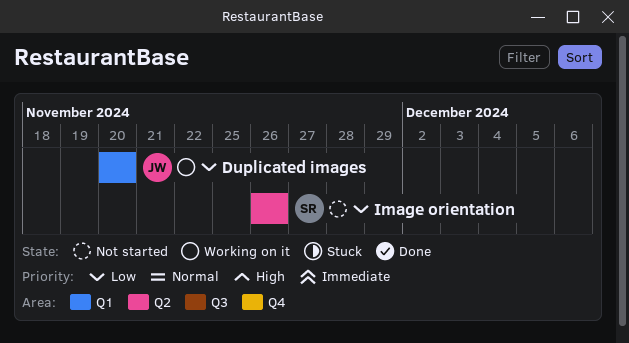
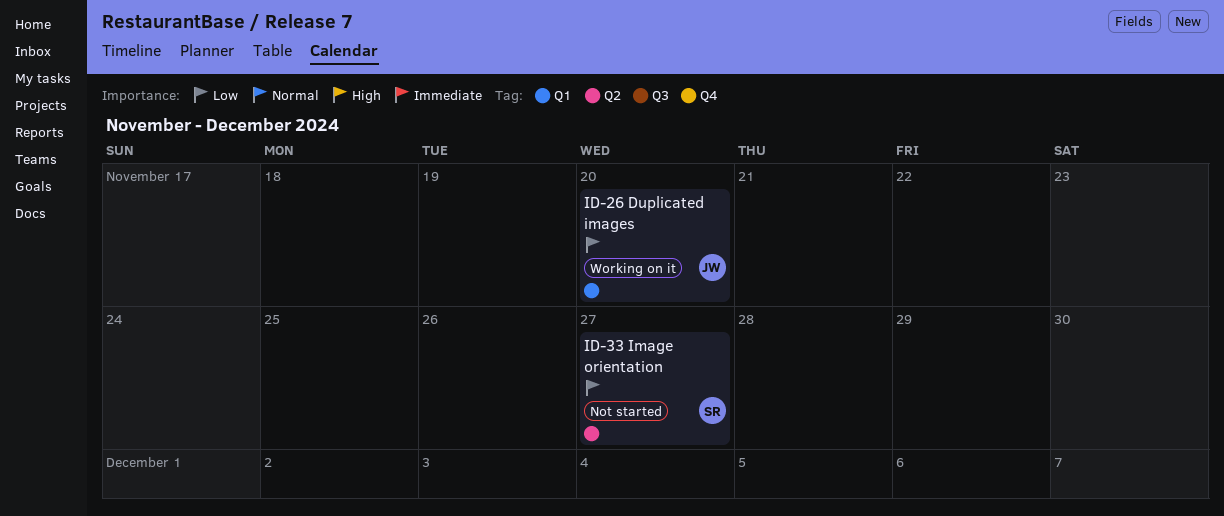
Image orientation, due: Nov 26 -> Nov 27

